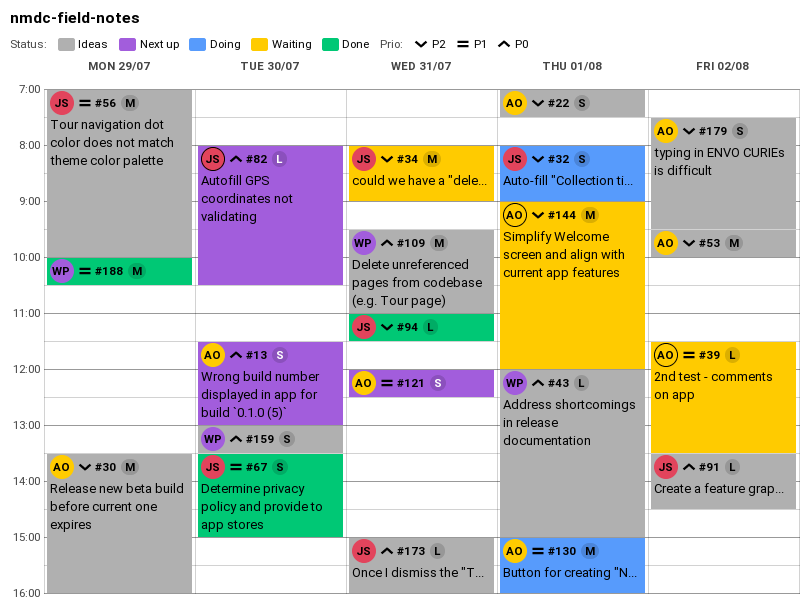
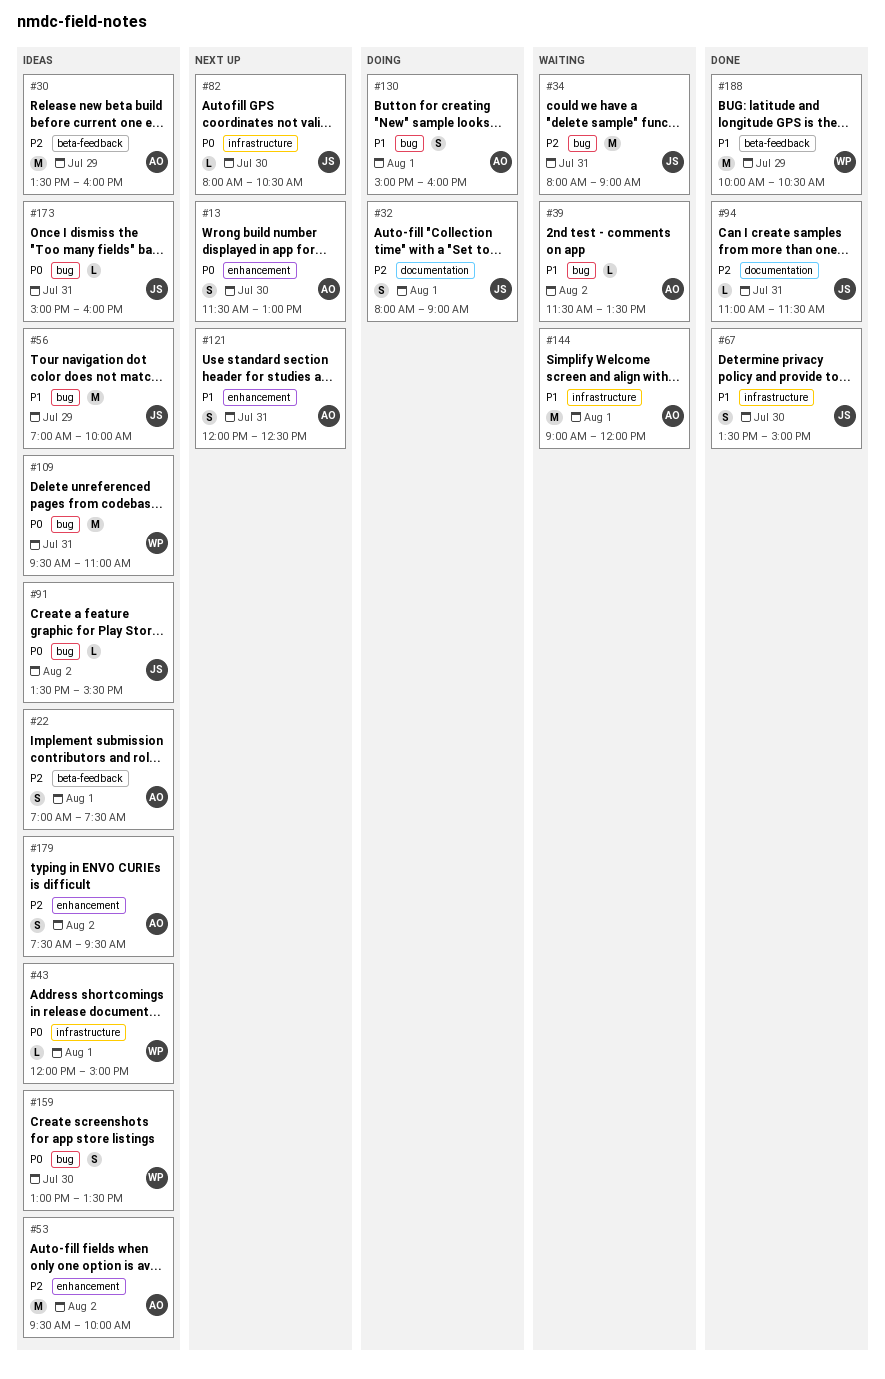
#91, ends: 14:30 -> 15:30
#130, estimate: M -> S
#144, priority: P2 -> P1

